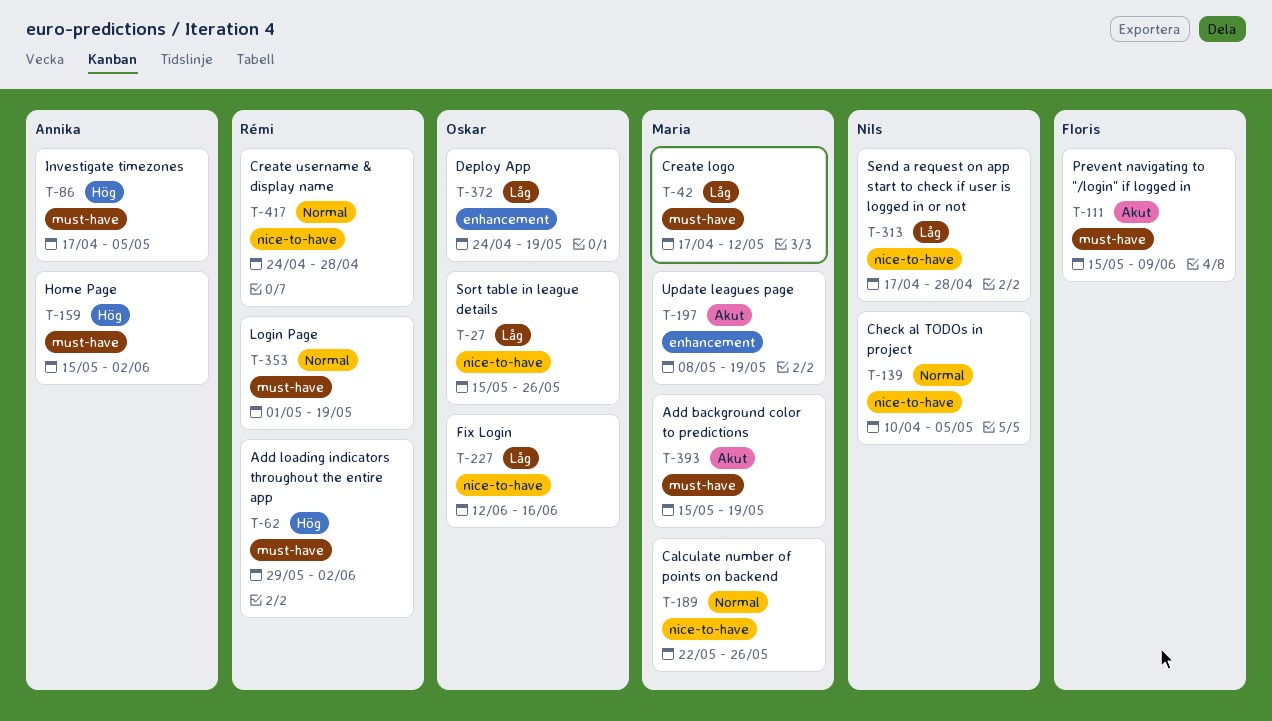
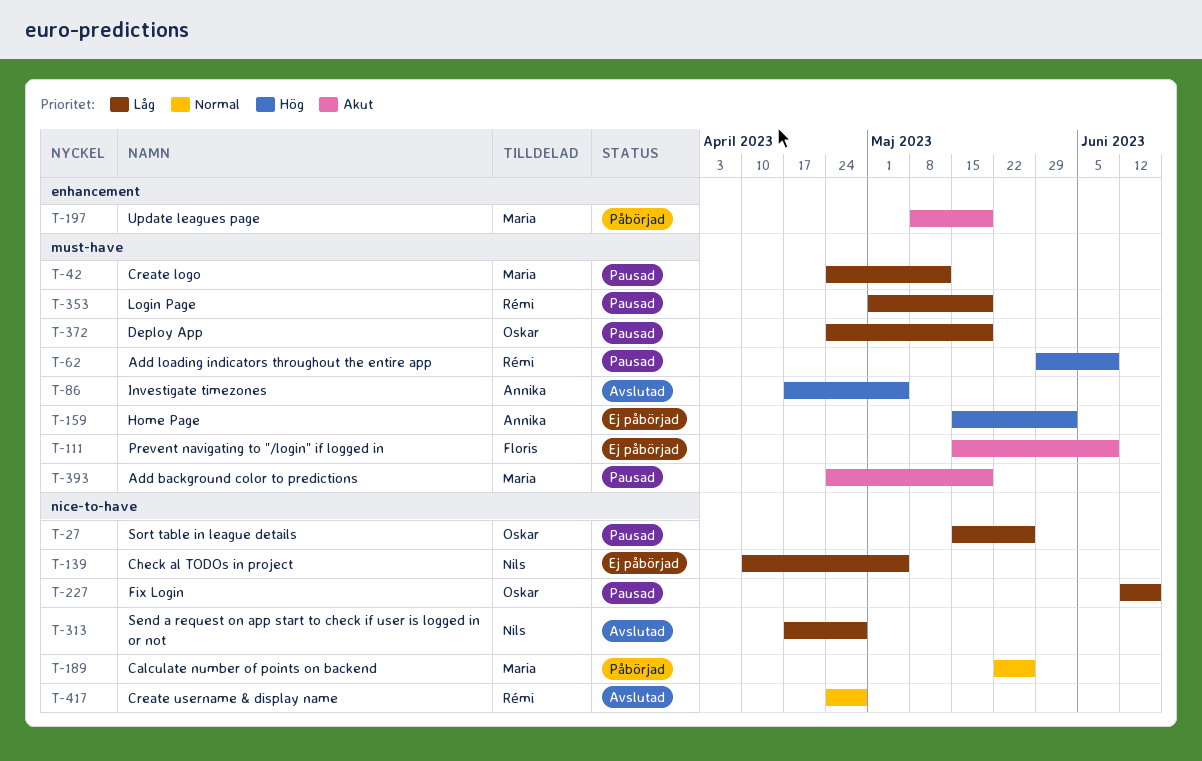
T-42, start: Apr 17 -> Apr 24
T-62, due: Jun 2 -> Jun 9
T-139, priority: Normal -> Låg
T-353, priority: Normal -> Låg
T-372, label: enhancement -> must-have
T-393, start: May 15 -> Apr 24

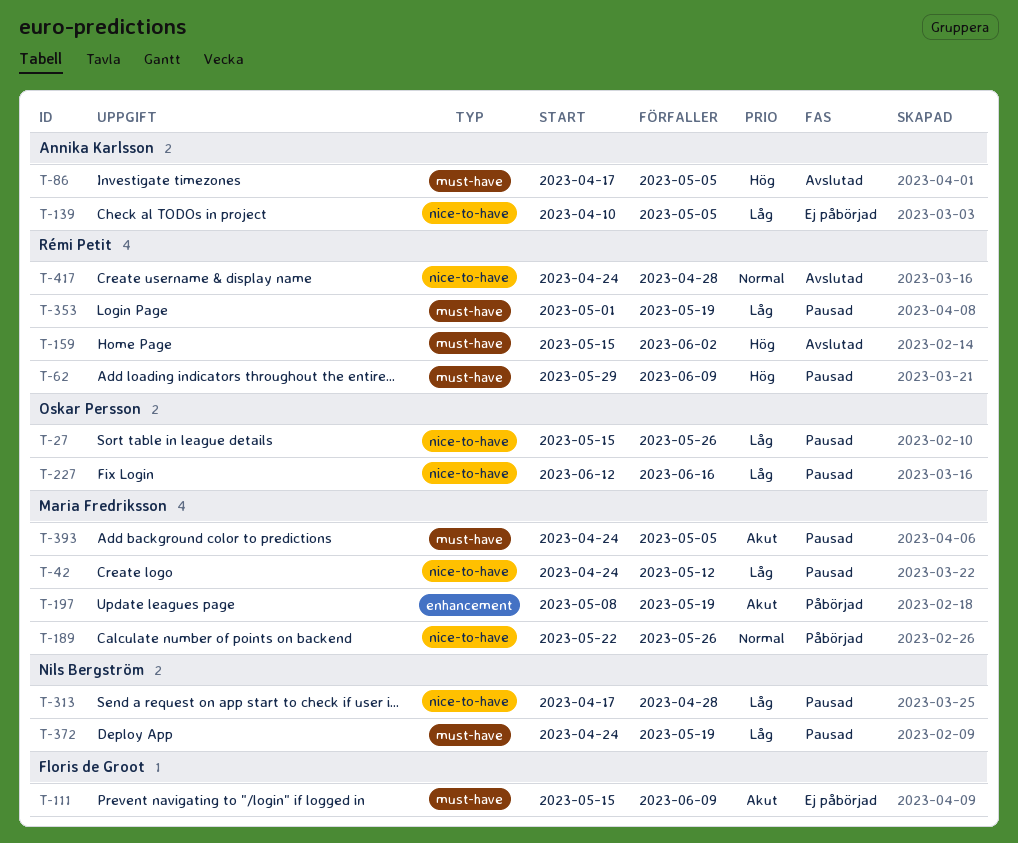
T-42, label: must-have -> nice-to-have
T-139, owner: Nils Bergström -> Annika Karlsson
T-159, status: Ej påbörjad -> Avslutad
T-159, owner: Annika Karlsson -> Rémi Petit
T-313, status: Avslutad -> Pausad
T-372, owner: Oskar Persson -> Nils Bergström
T-393, due: May 19 -> May 5

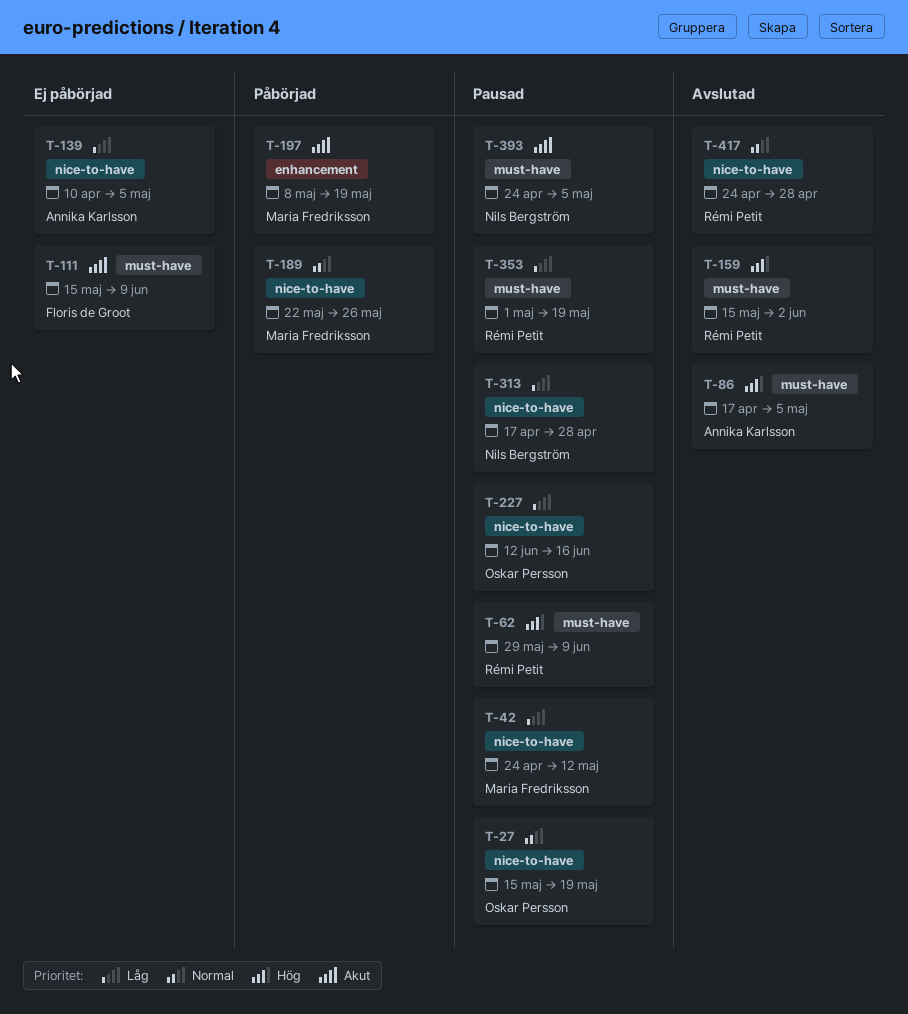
T-27, priority: Låg -> Normal
T-27, due: May 26 -> May 19
T-372: present -> none
T-393, owner: Maria Fredriksson -> Nils Bergström

